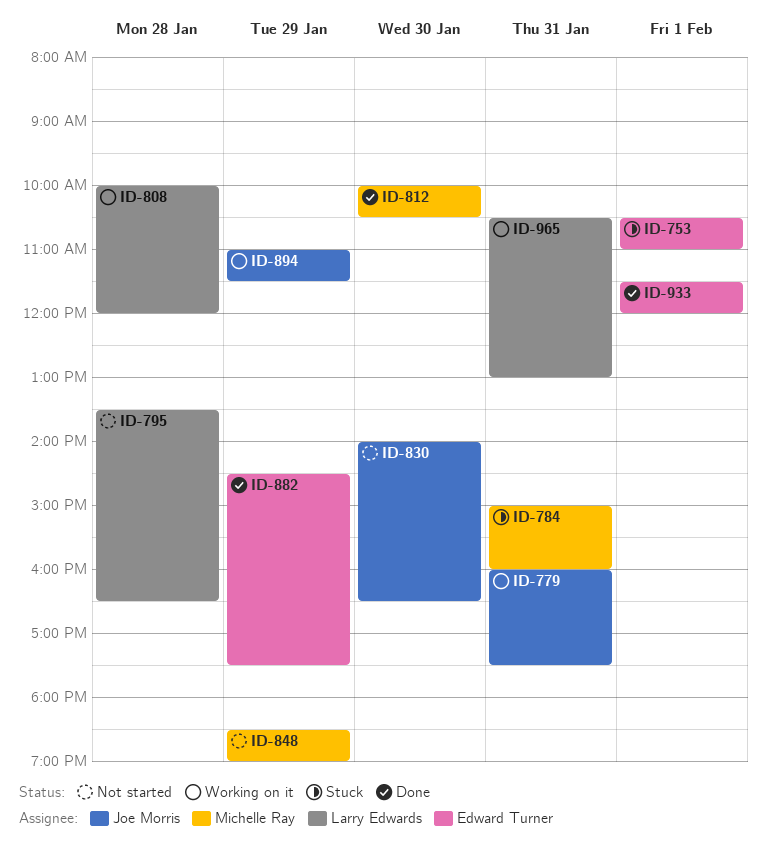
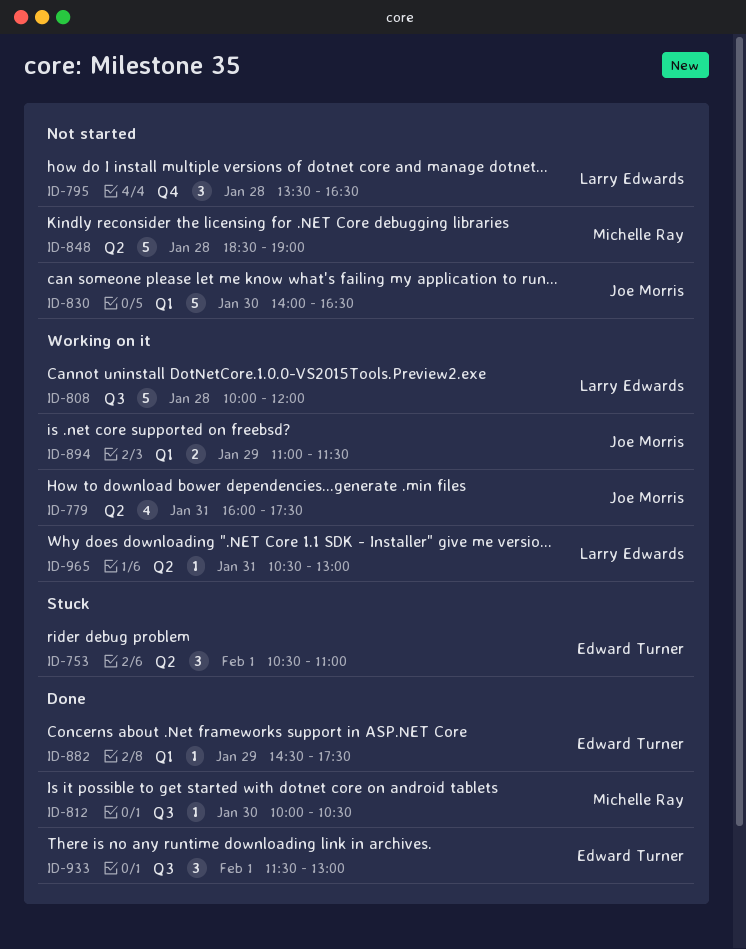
ID-784: present -> none
ID-848, day: Jan 29 -> Jan 28
ID-933, ends: 12:00 -> 13:00

